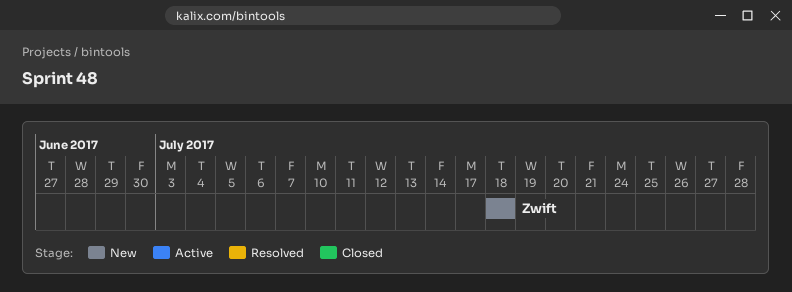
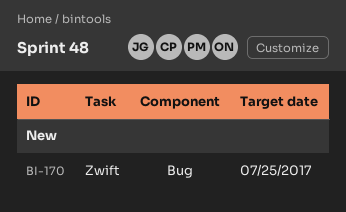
Zwift, due: Jul 18 -> Jul 25

